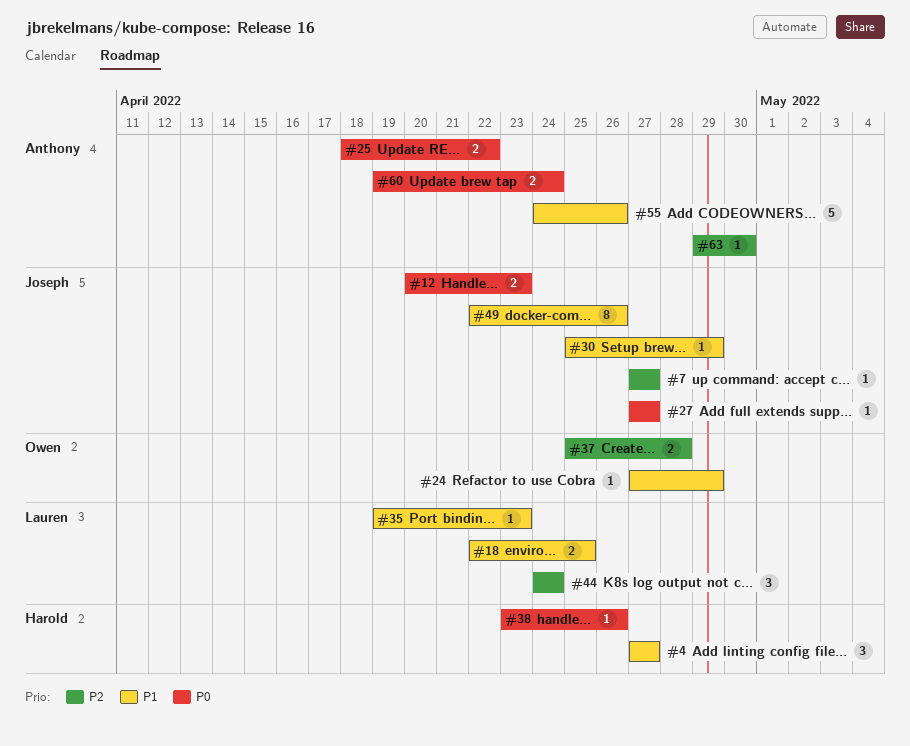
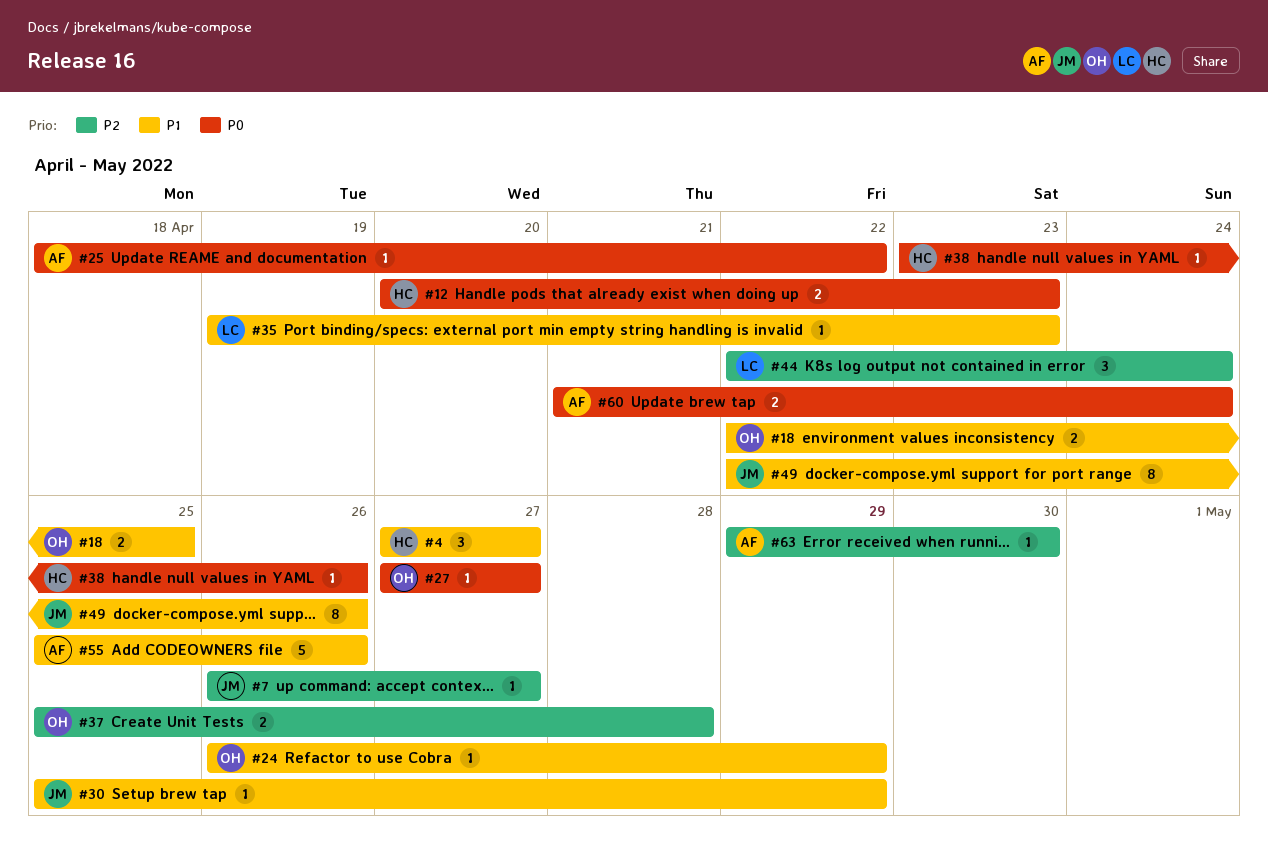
#7, start: Apr 27 -> Apr 26
#12, owner: Joseph -> Harold
#18, owner: Lauren -> Owen
#24, start: Apr 27 -> Apr 26
#25, estimate: 2 -> 1
#27, owner: Joseph -> Owen
#44, start: Apr 24 -> Apr 22
#55, start: Apr 24 -> Apr 25
#60, start: Apr 19 -> Apr 21

